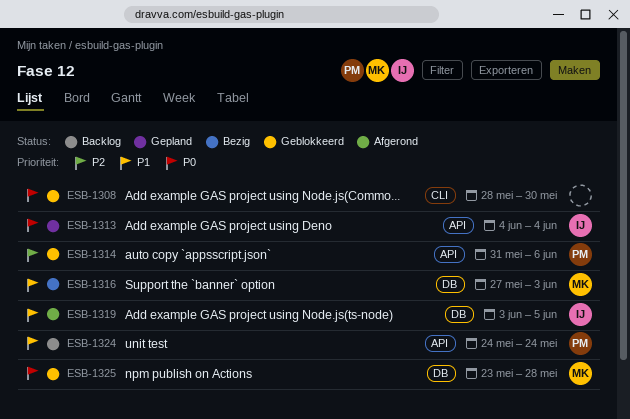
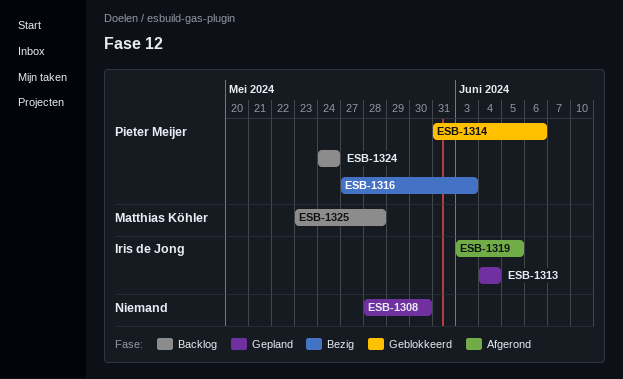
ESB-1308, status: Geblokkeerd -> Gepland
ESB-1316, owner: Matthias Köhler -> Pieter Meijer
ESB-1325, status: Geblokkeerd -> Backlog

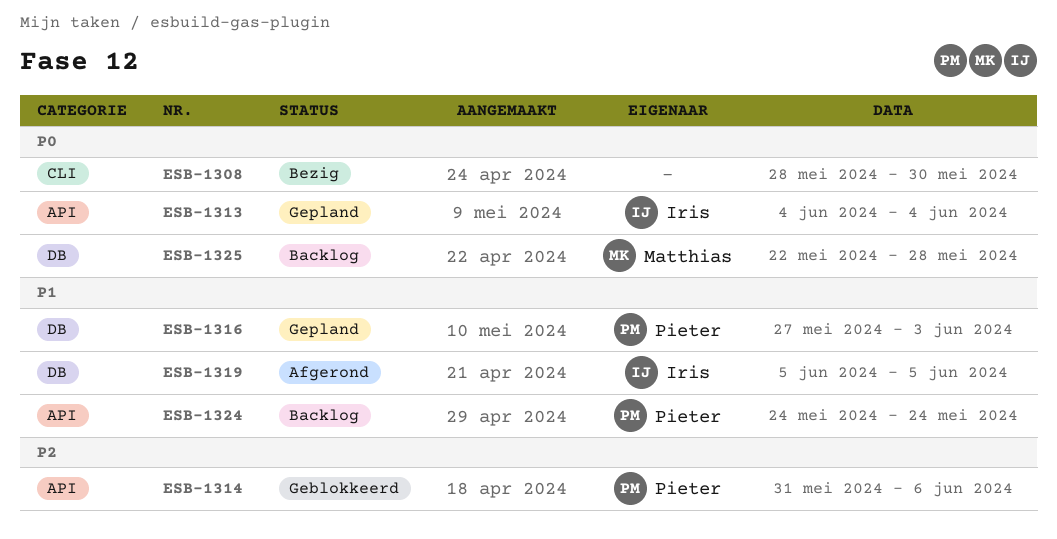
ESB-1308, status: Gepland -> Bezig
ESB-1316, status: Bezig -> Gepland
ESB-1319, start: Jun 3 -> Jun 5
ESB-1325, start: May 23 -> May 22

